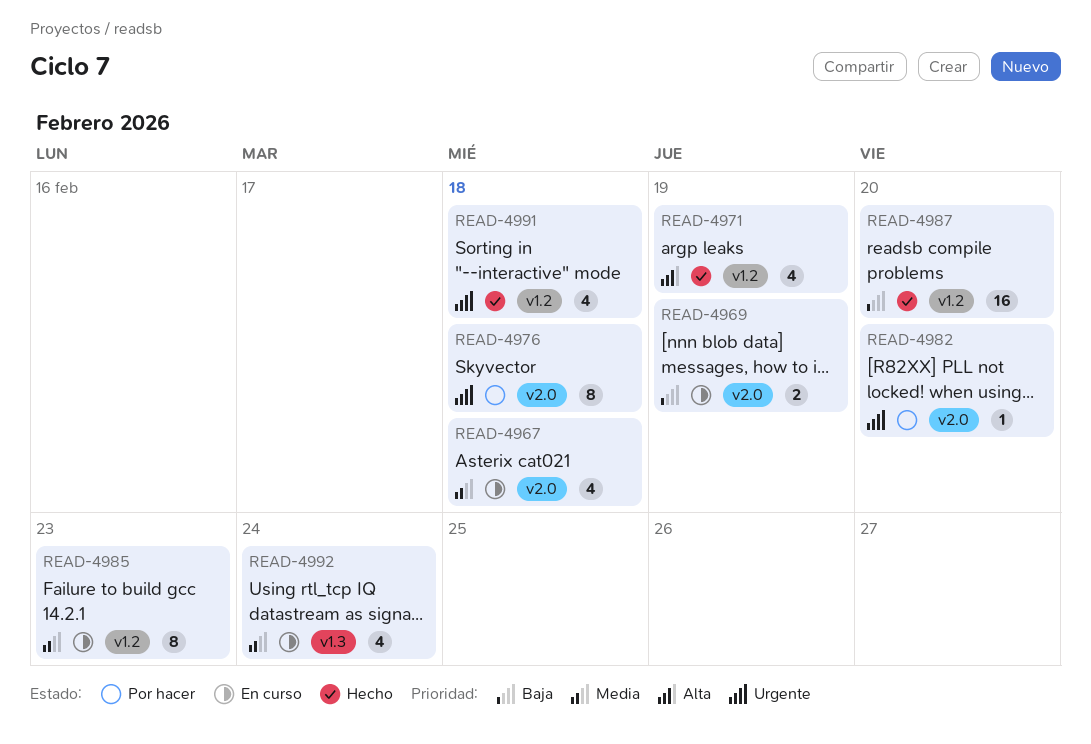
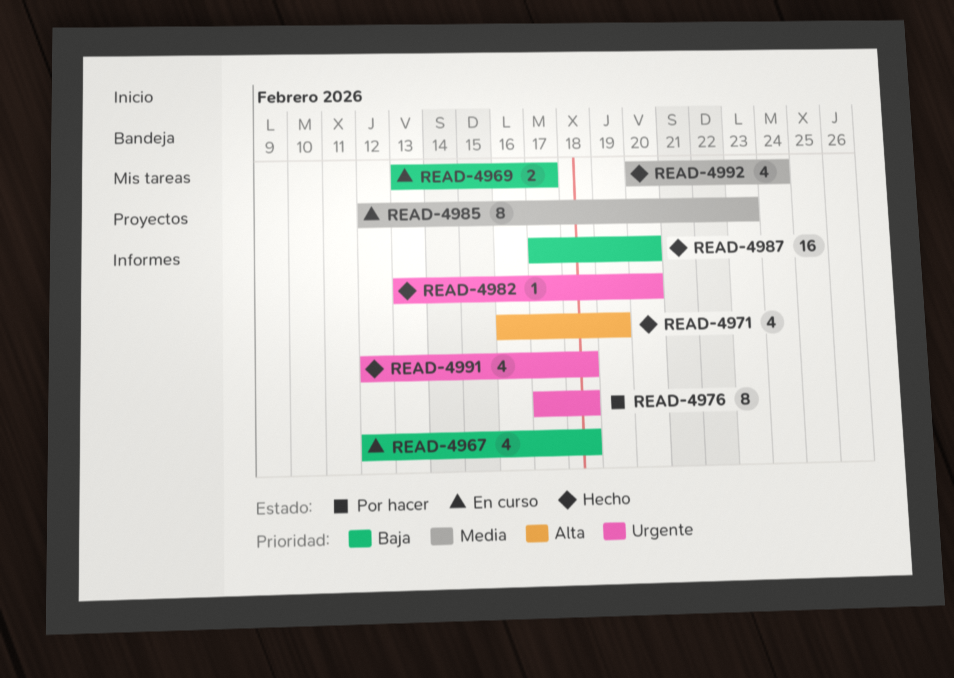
READ-4967, priority: Media -> Baja
READ-4969, due: Feb 19 -> Feb 17
READ-4982, status: Por hacer -> Hecho
READ-4992, status: En curso -> Hecho

